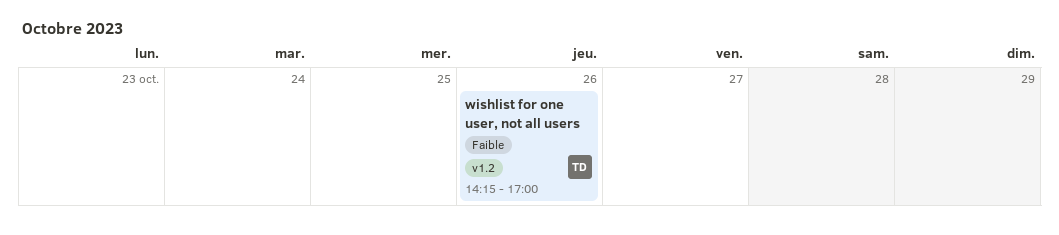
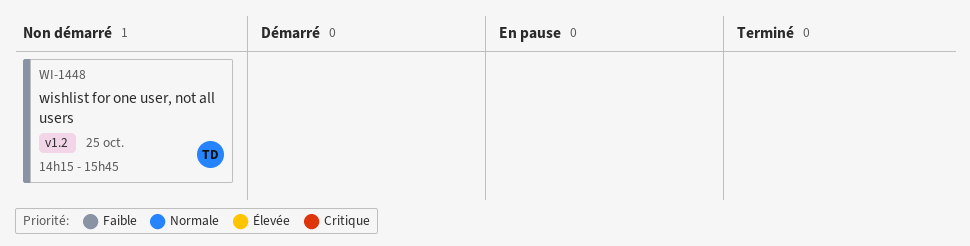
wishlist for one user, not all users, day: Oct 26 -> Oct 25
wishlist for one user, not all users, ends: 17:00 -> 15:45

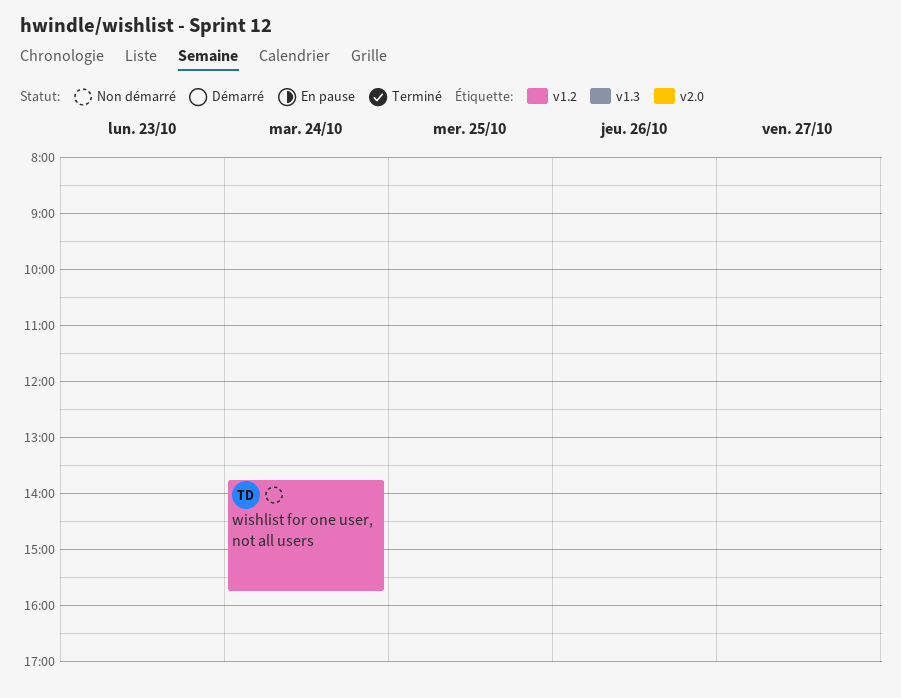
wishlist for one user, not all users, day: Oct 25 -> Oct 24
wishlist for one user, not all users, begins: 14:15 -> 13:45

